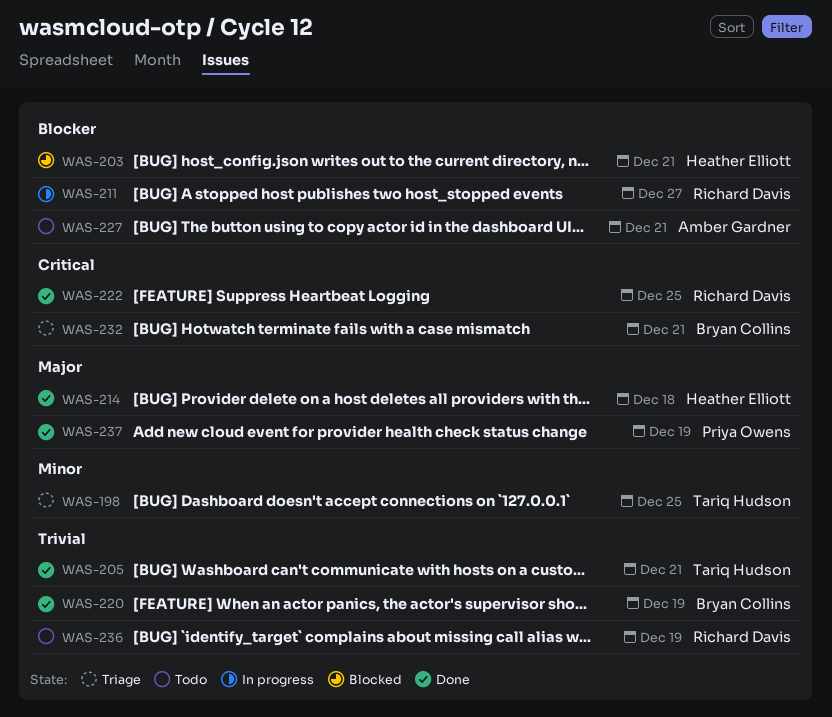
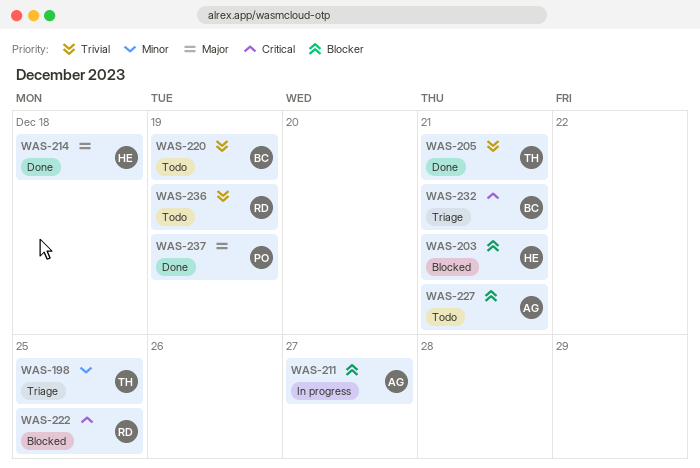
WAS-211, owner: Richard Davis -> Amber Gardner
WAS-220, status: Done -> Todo
WAS-222, status: Done -> Blocked

